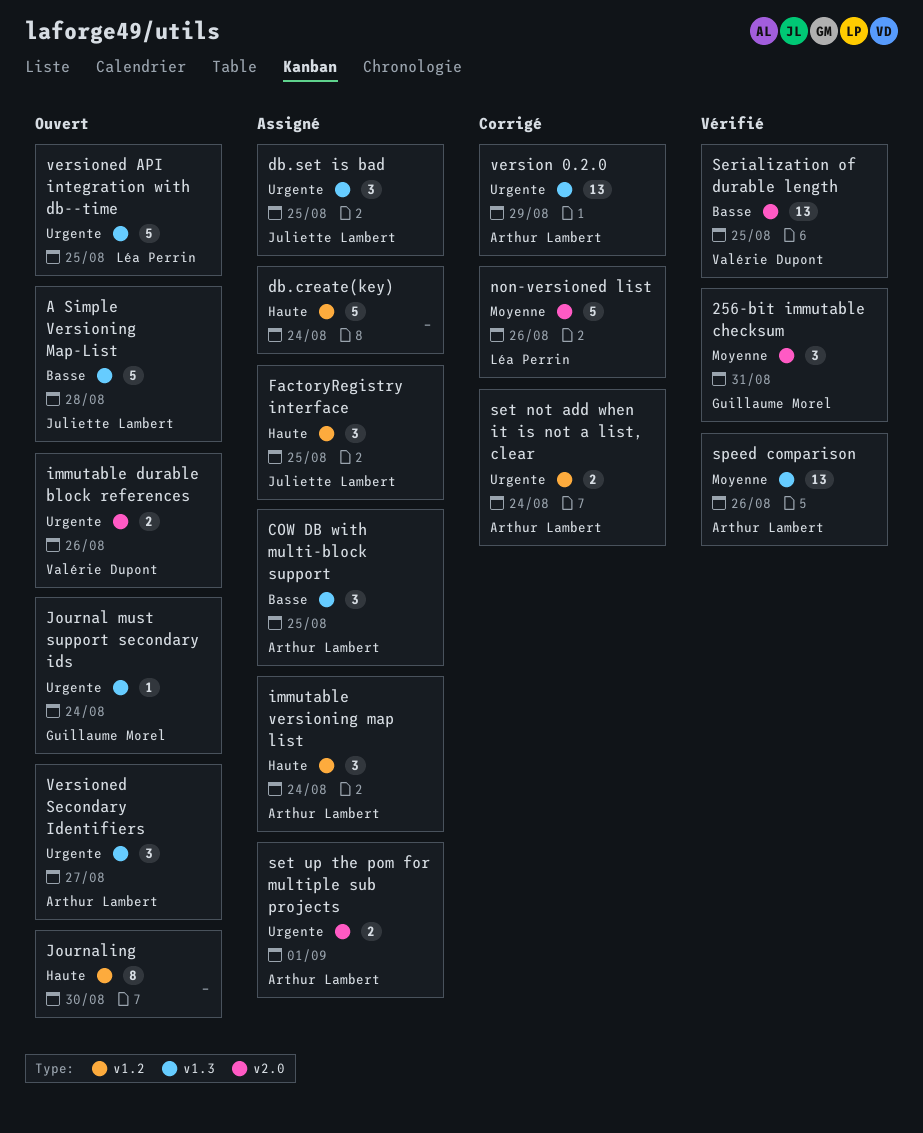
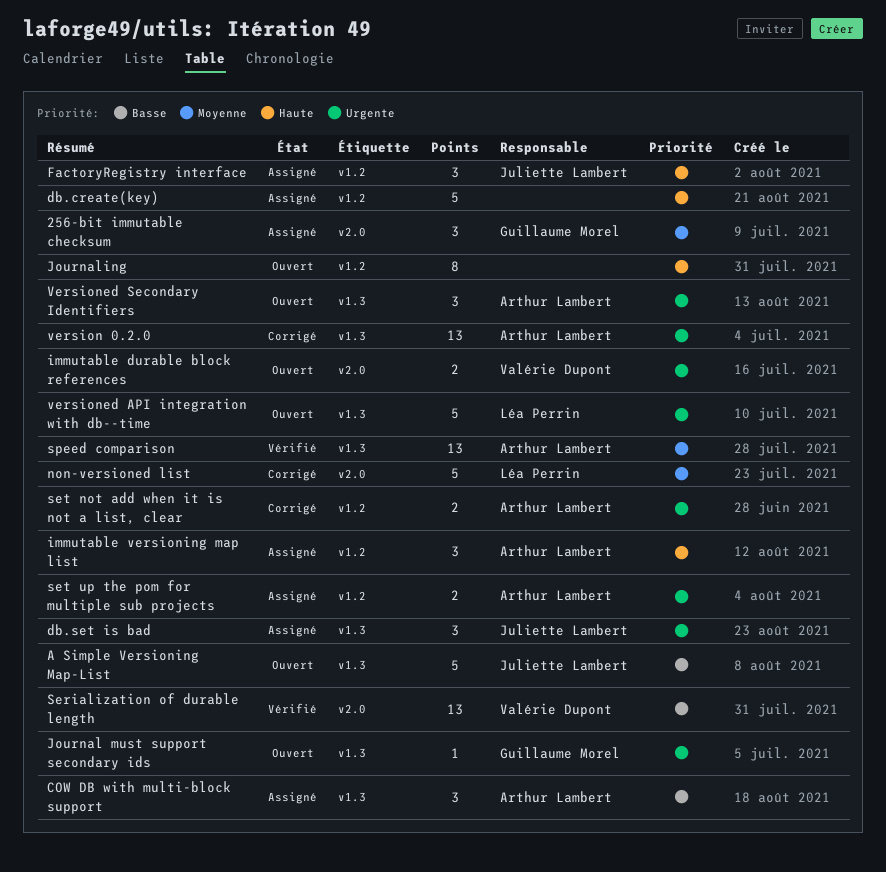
256-bit immutable checksum, status: Vérifié -> Assigné
set up the pom for multiple sub projects, label: v2.0 -> v1.2

